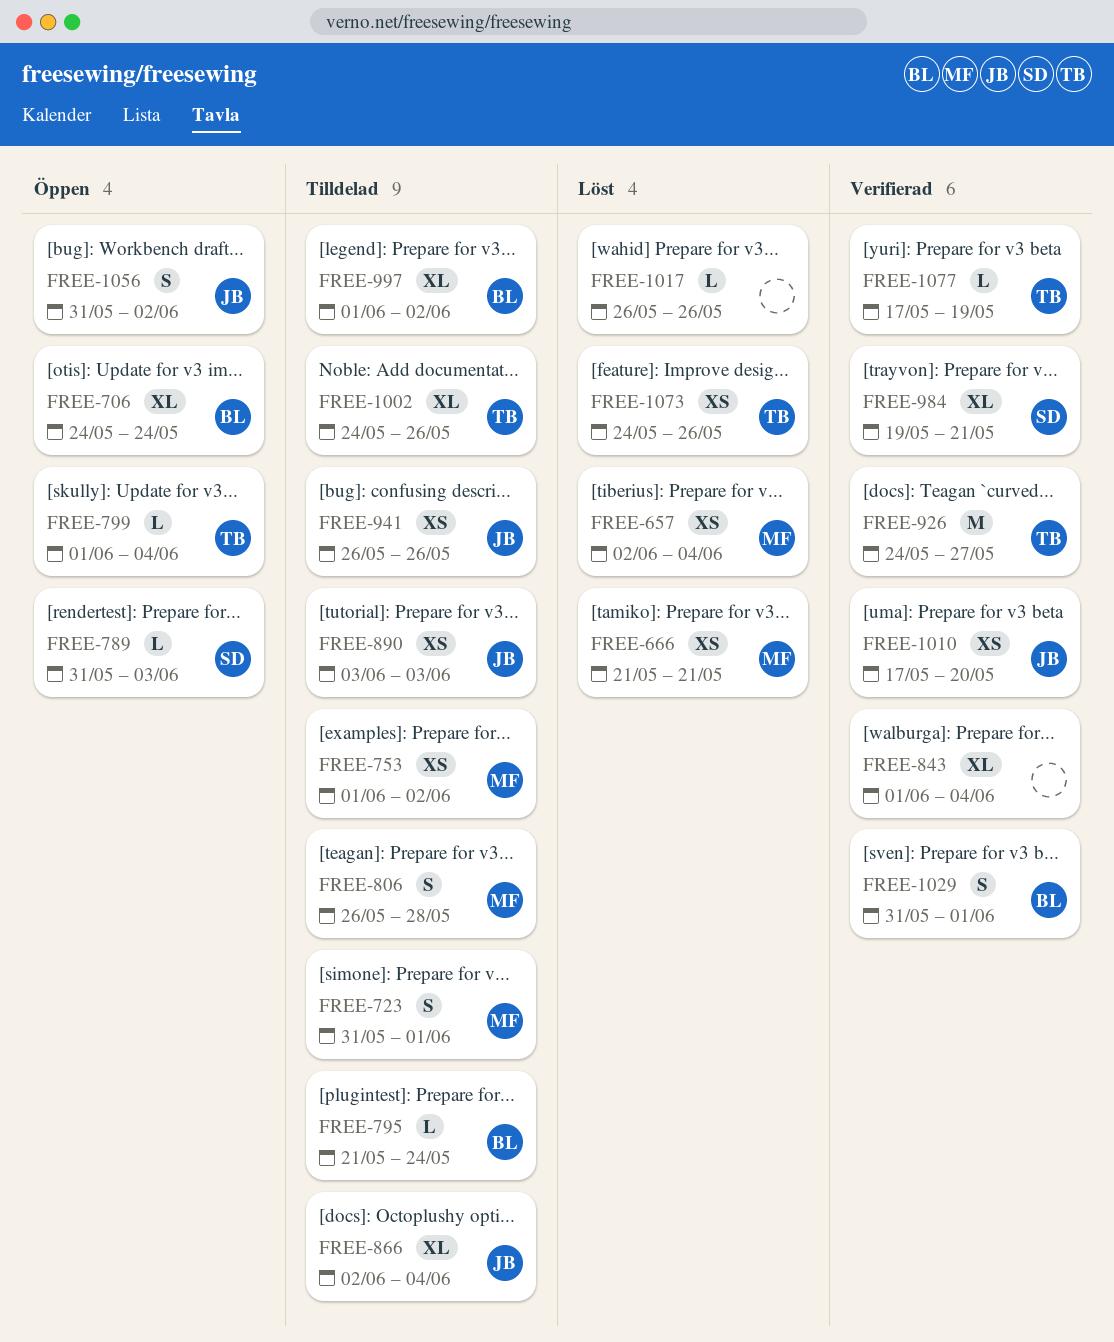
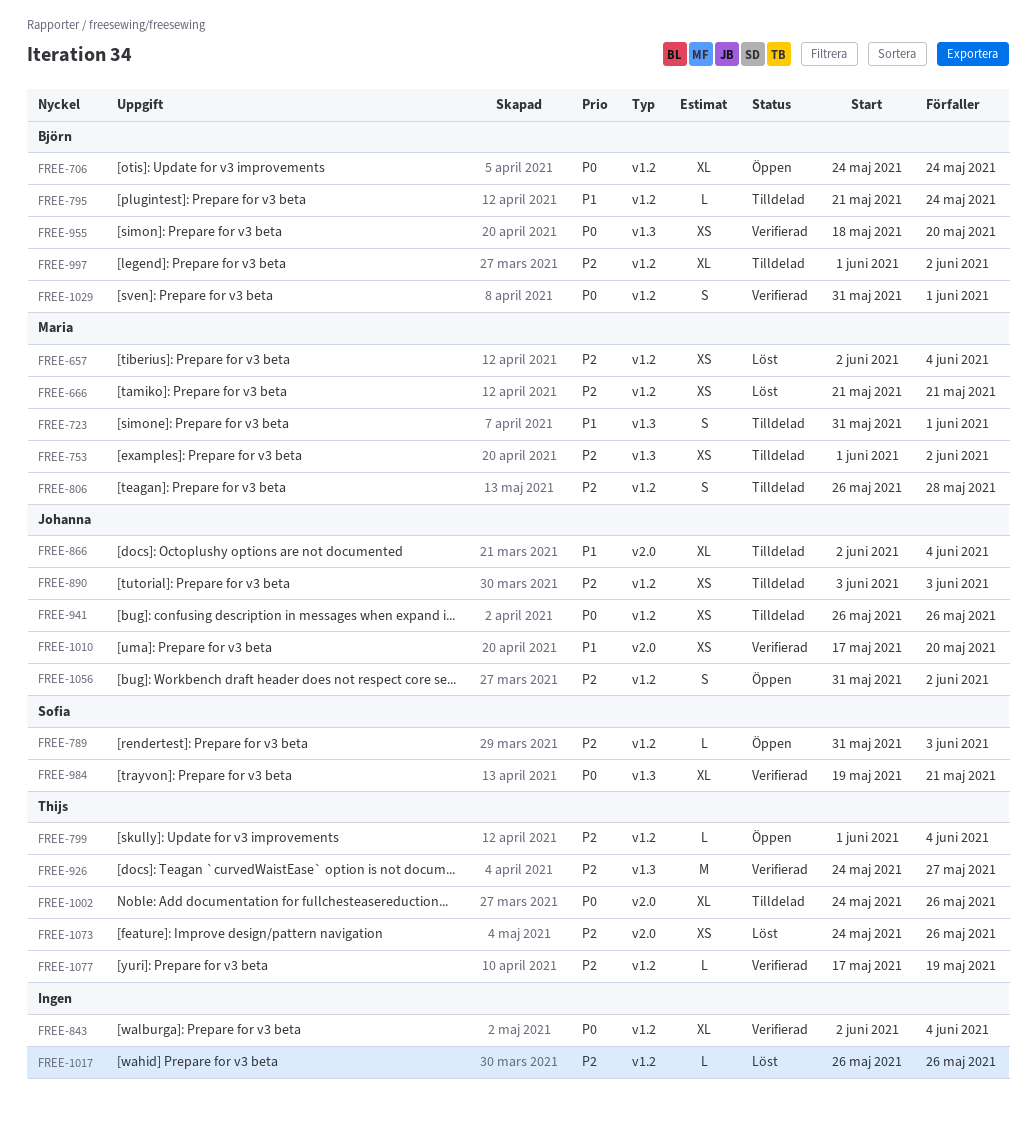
FREE-843, start: Jun 1 -> Jun 2
FREE-955: none -> present

